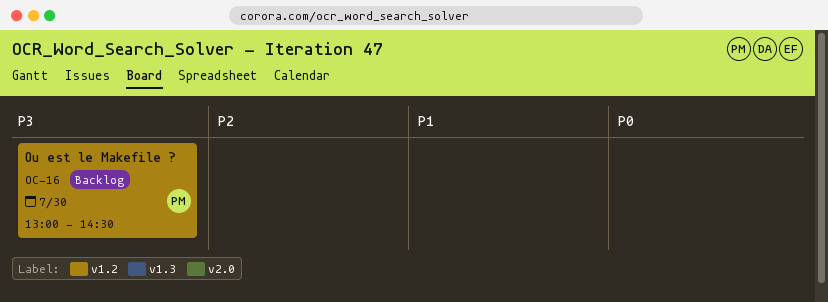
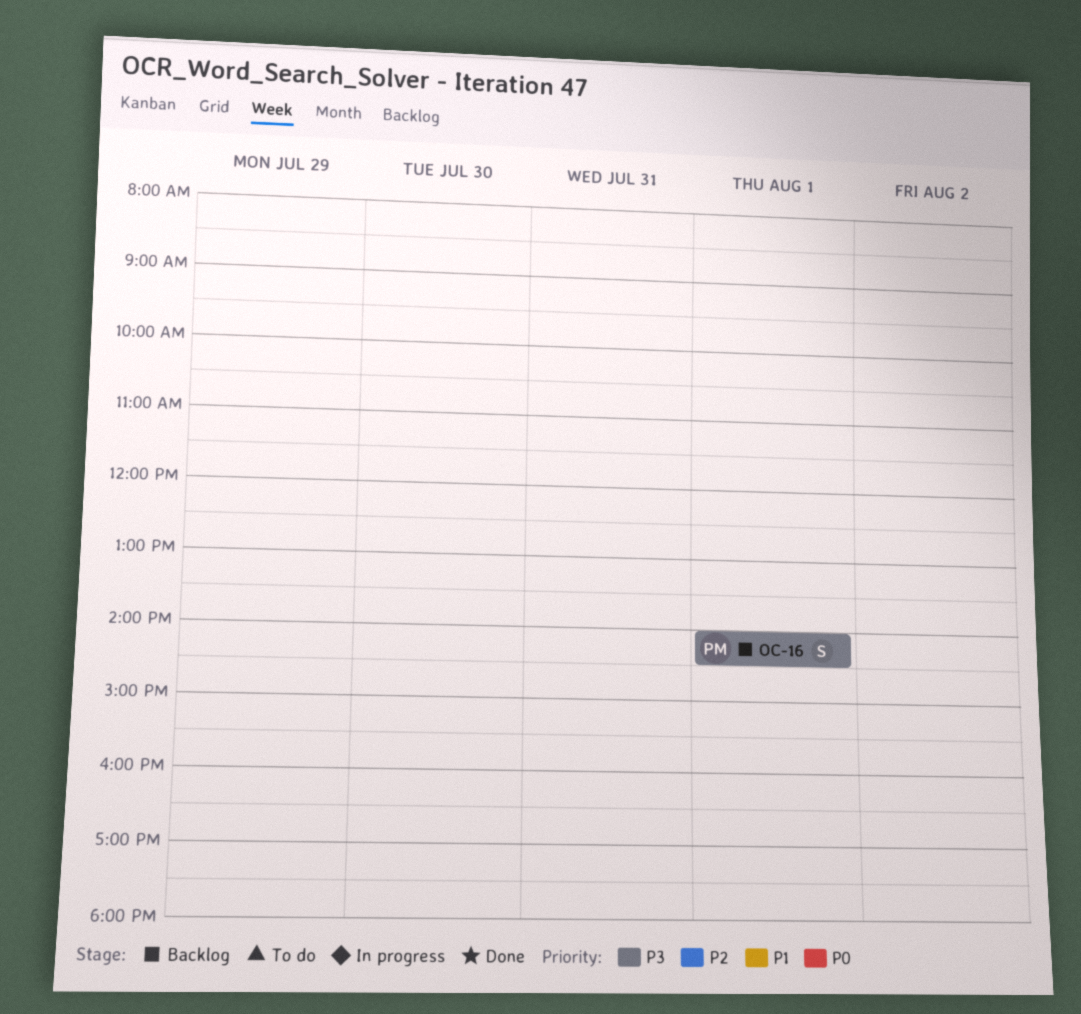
OC-16, day: Jul 30 -> Aug 1
OC-16, begins: 13:00 -> 14:00

